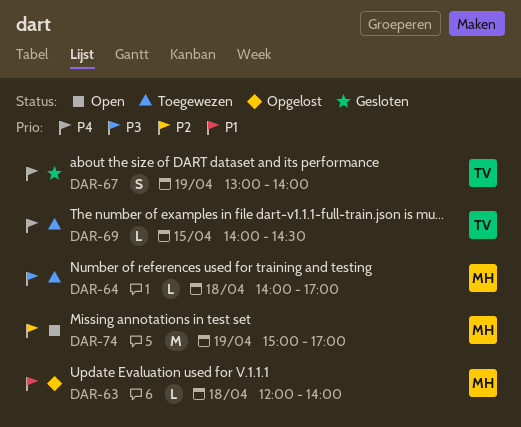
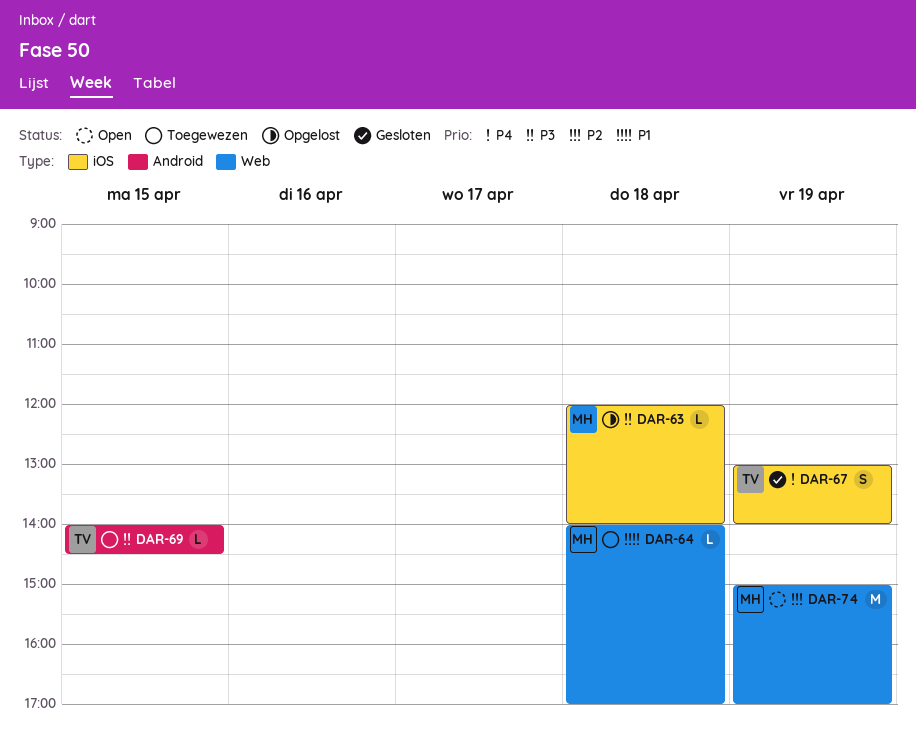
DAR-63, priority: P1 -> P3
DAR-64, priority: P3 -> P1
DAR-69, priority: P4 -> P3

